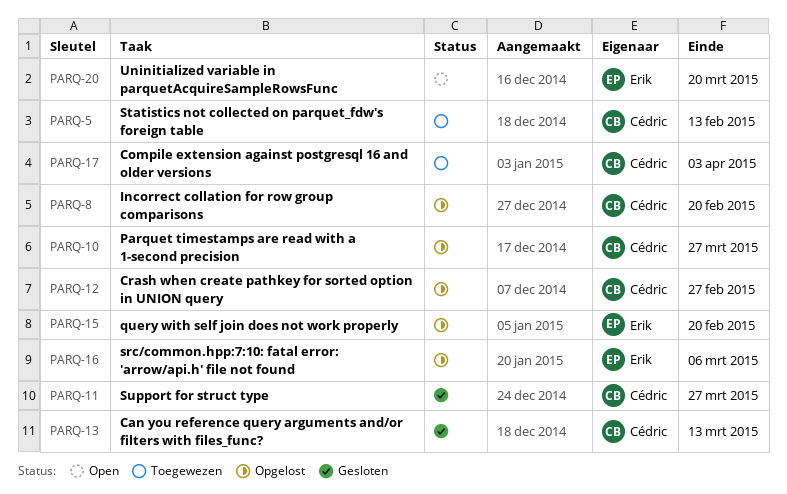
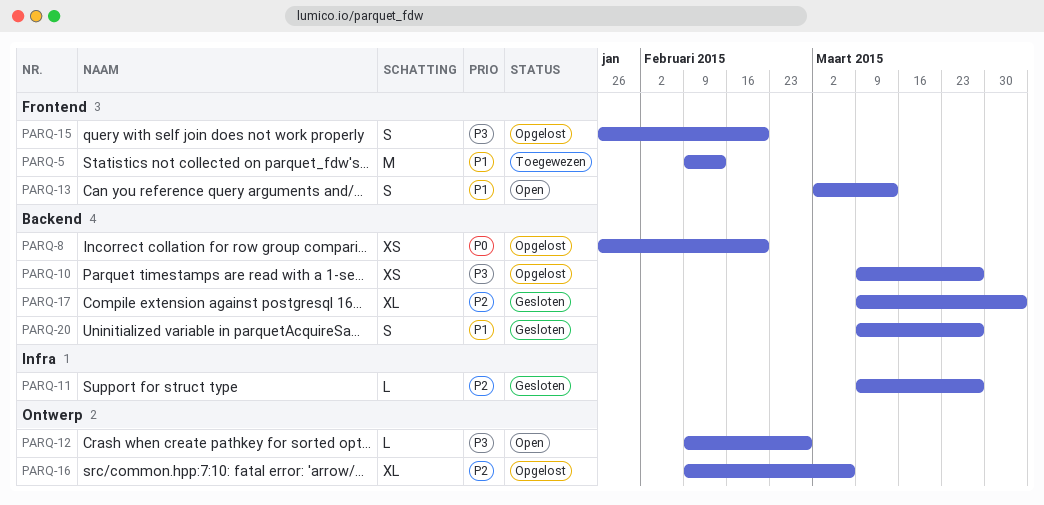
PARQ-12, status: Opgelost -> Open
PARQ-13, status: Gesloten -> Open
PARQ-17, status: Toegewezen -> Gesloten
PARQ-20, status: Open -> Gesloten
PARQ-20, due: Mar 20 -> Mar 27

